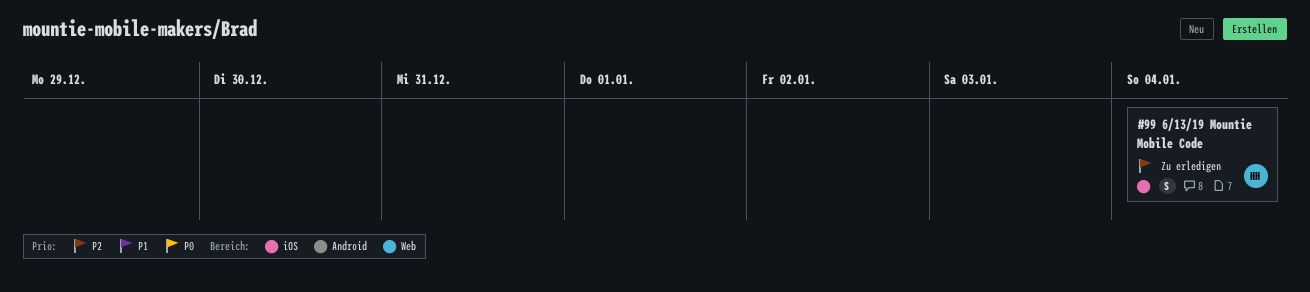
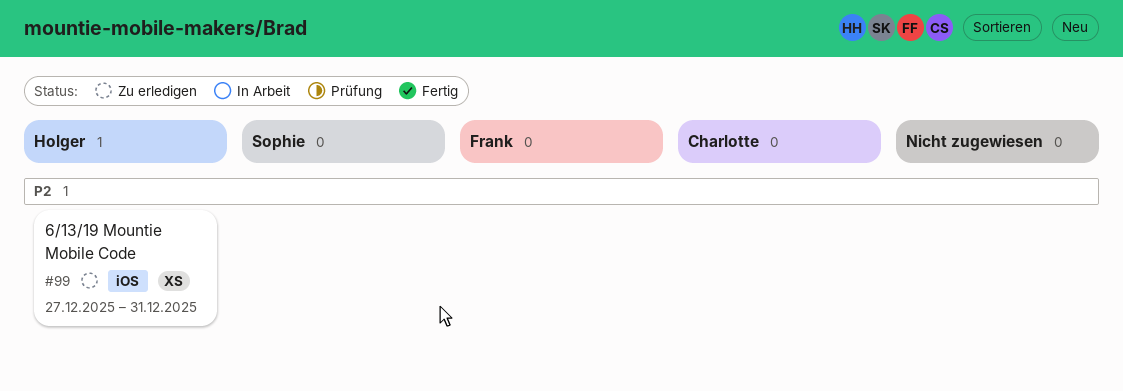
#99, estimate: S -> XS
#99, due: Jan 4 -> Dec 31

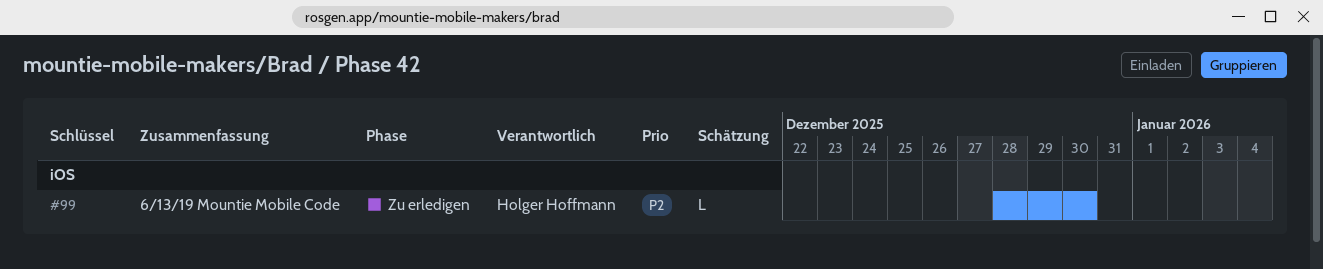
#99, estimate: XS -> L
#99, start: Dec 27 -> Dec 28
#99, due: Dec 31 -> Dec 30

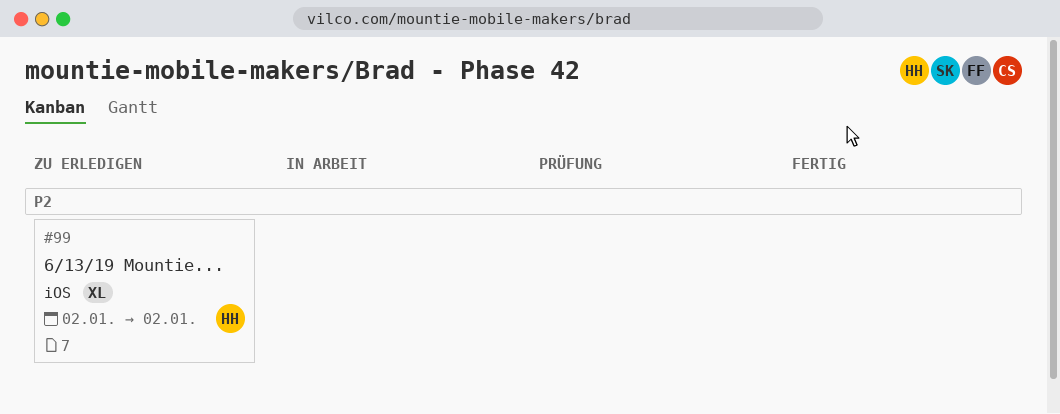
#99, estimate: L -> XL
#99, start: Dec 28 -> Jan 2
#99, due: Dec 30 -> Jan 2

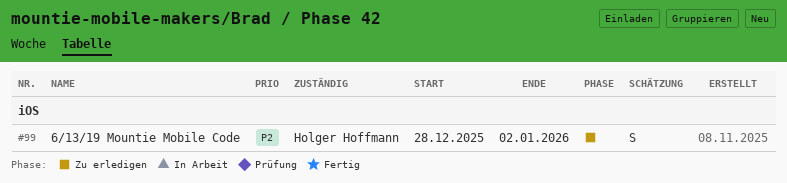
#99, estimate: XL -> S
#99, start: Jan 2 -> Dec 28

